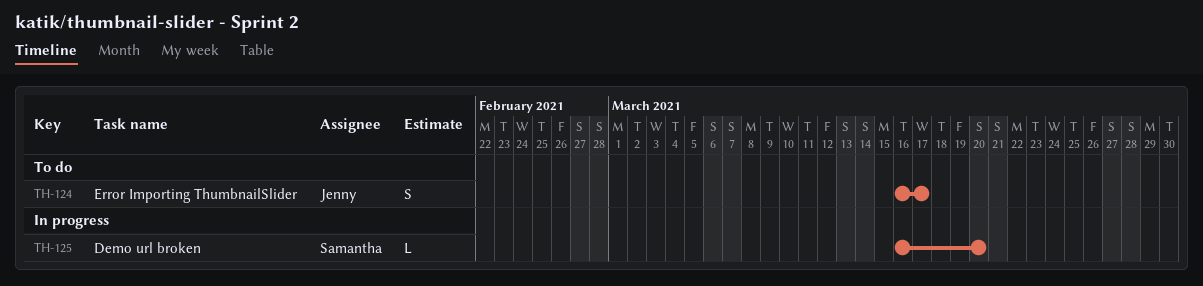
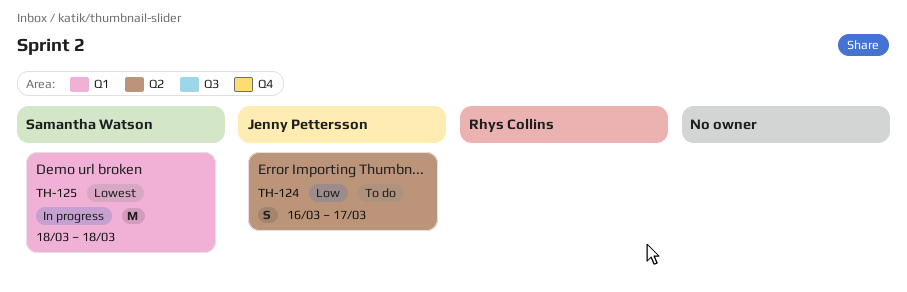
TH-125, estimate: L -> M
TH-125, start: Mar 16 -> Mar 18
TH-125, due: Mar 20 -> Mar 18

